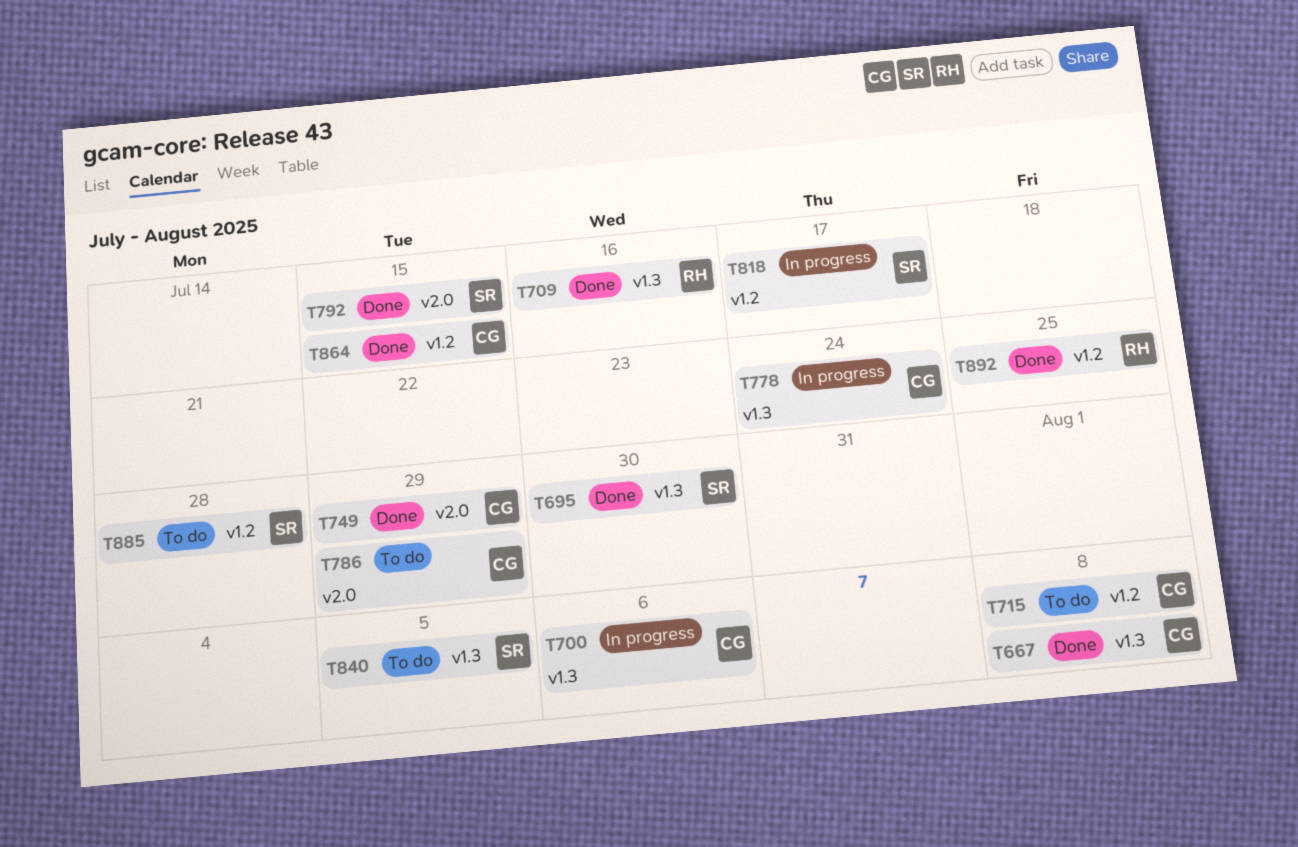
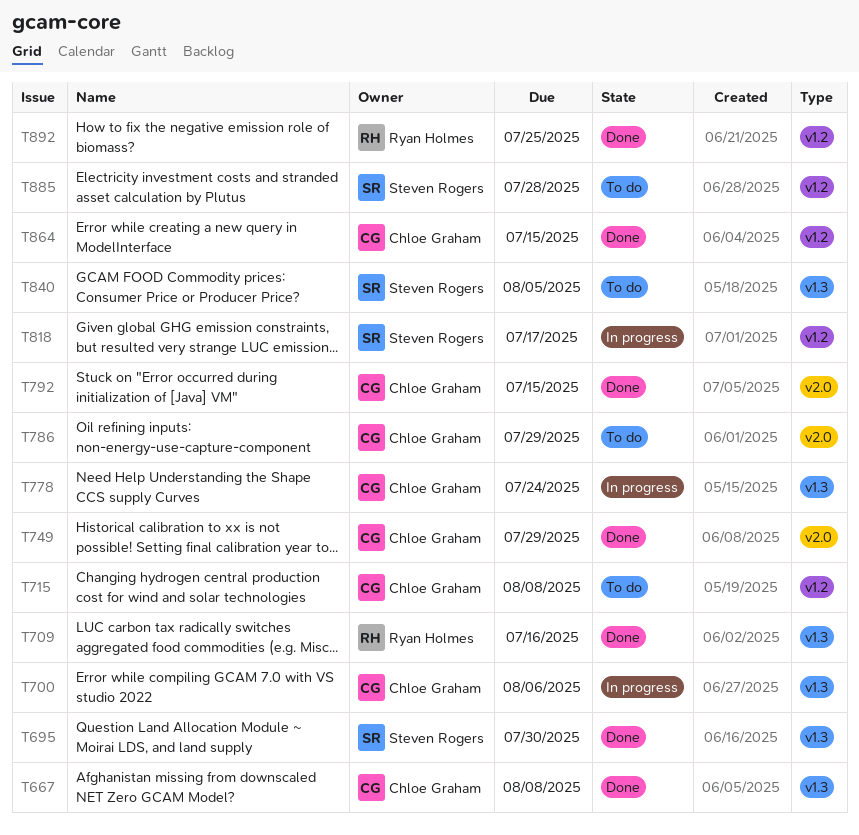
T792, owner: Steven Rogers -> Chloe Graham

